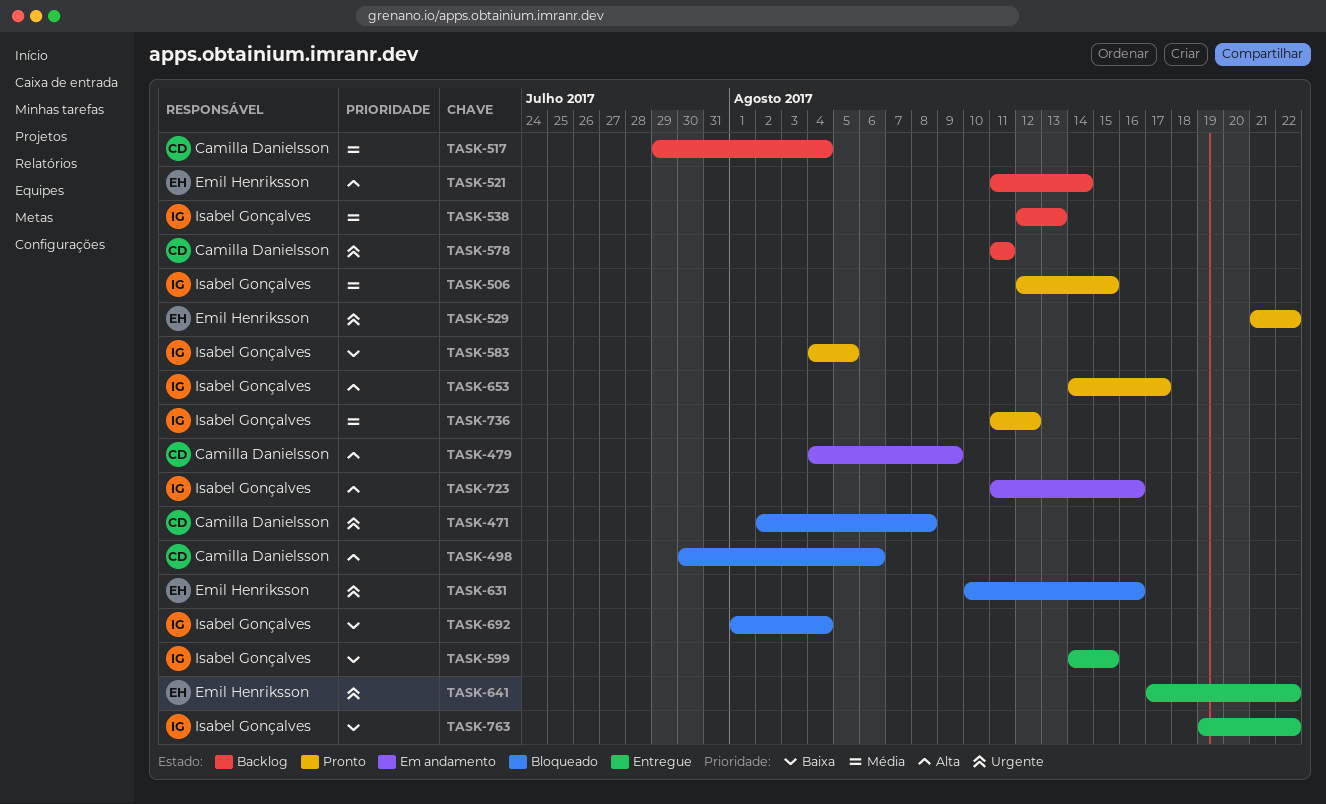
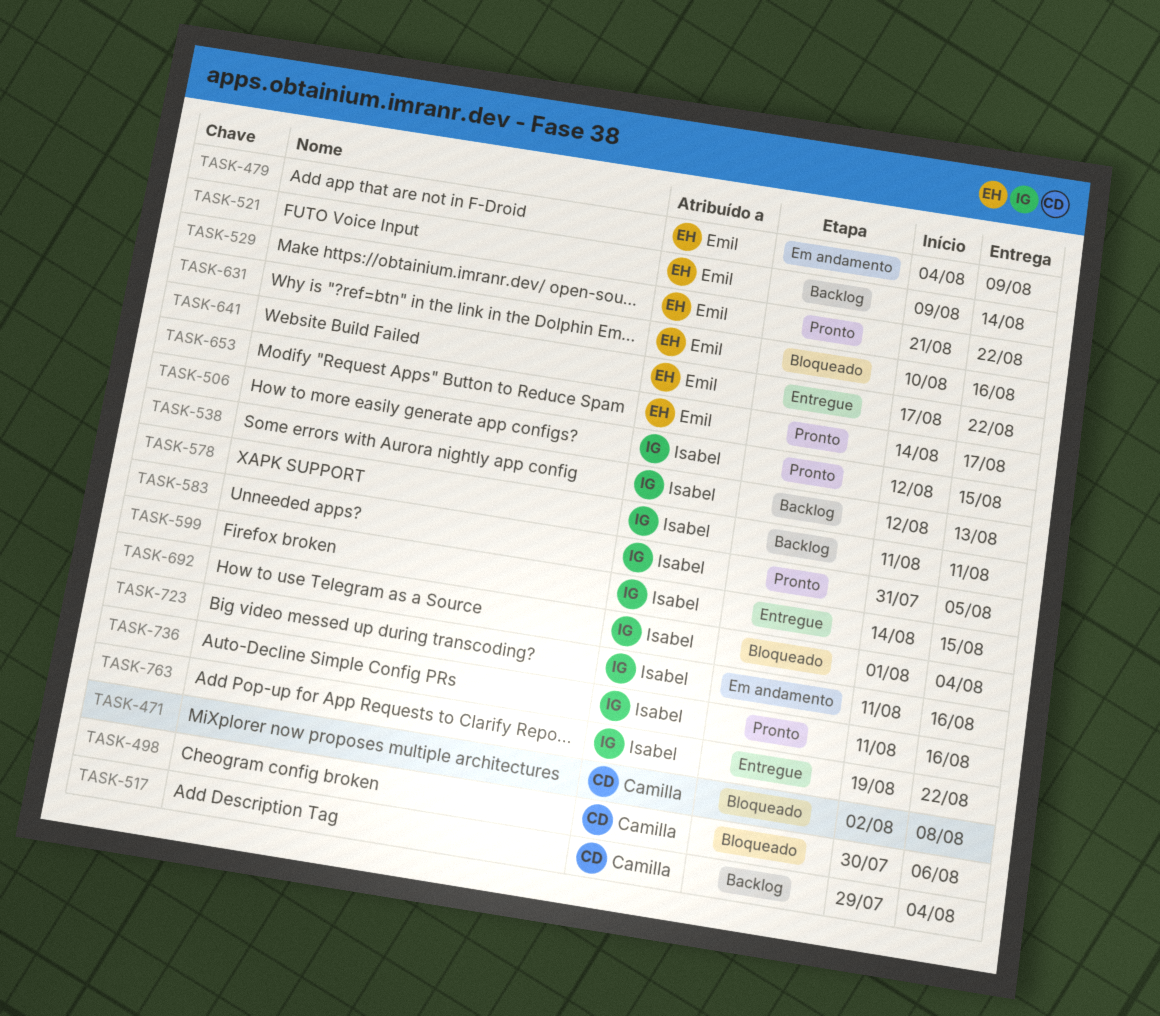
TASK-479, owner: Camilla Danielsson -> Emil Henriksson
TASK-521, start: Aug 11 -> Aug 9
TASK-578, owner: Camilla Danielsson -> Isabel Gonçalves
TASK-583, start: Aug 4 -> Jul 31
TASK-653, owner: Isabel Gonçalves -> Emil Henriksson
TASK-736, due: Aug 12 -> Aug 16

